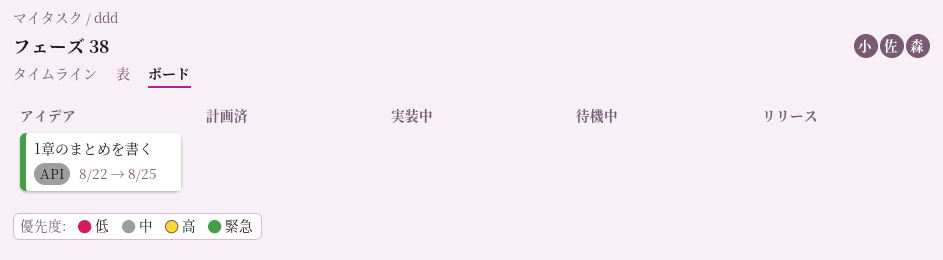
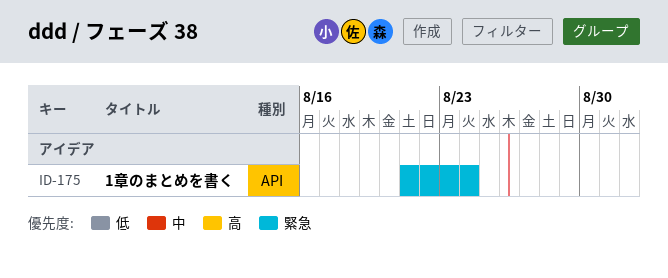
1章のまとめを書く, start: Aug 22 -> Aug 21
1章のまとめを書く, due: Aug 25 -> Aug 24

